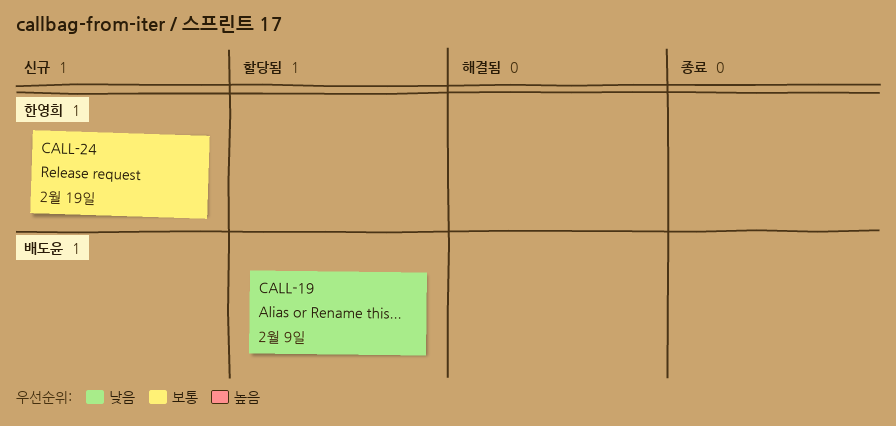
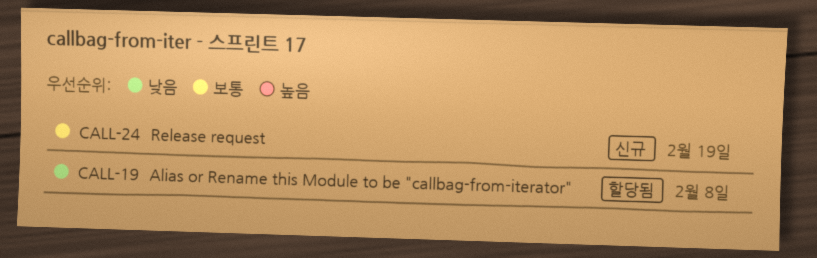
CALL-19, due: Feb 9 -> Feb 8

